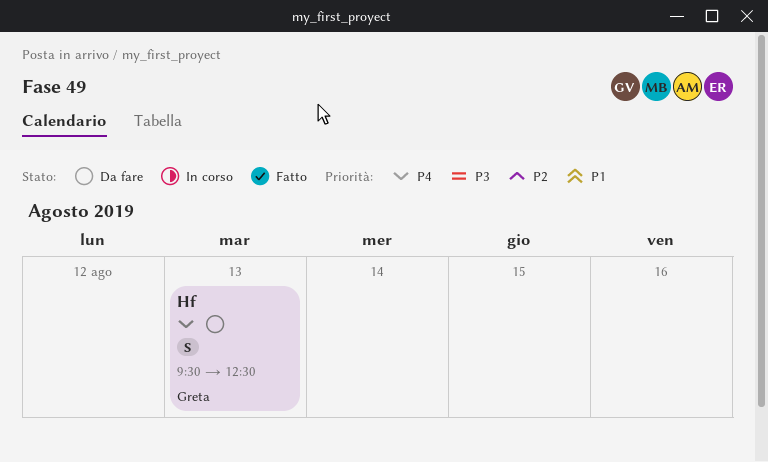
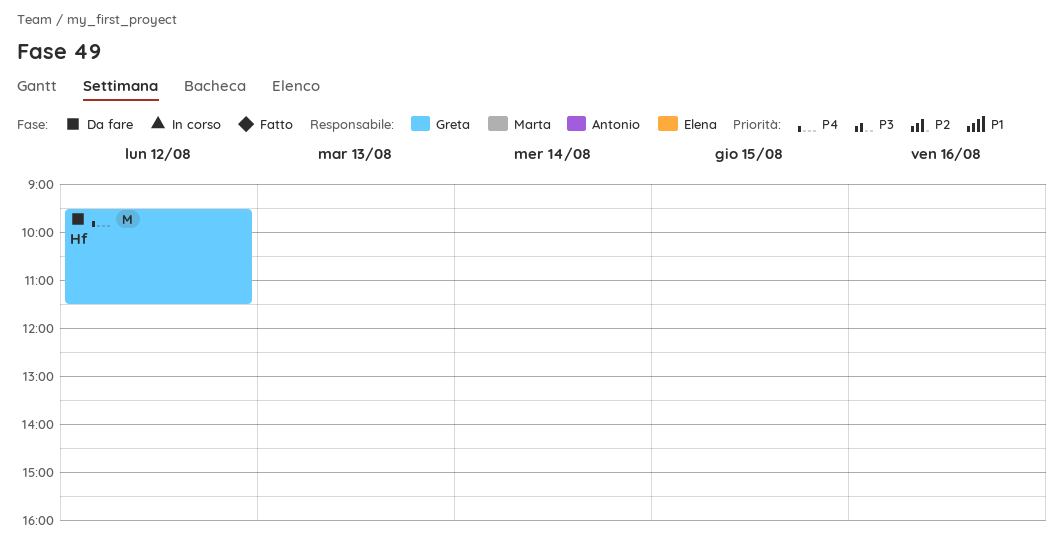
Hf, estimate: S -> M
Hf, day: Aug 13 -> Aug 12
Hf, ends: 12:30 -> 11:30

